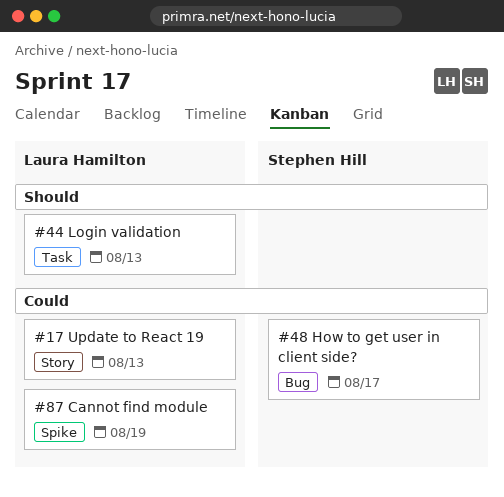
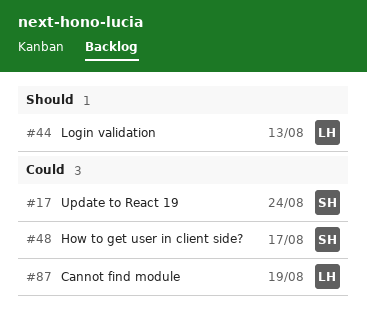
#17, owner: Laura Hamilton -> Stephen Hill
#17, due: Aug 13 -> Aug 24

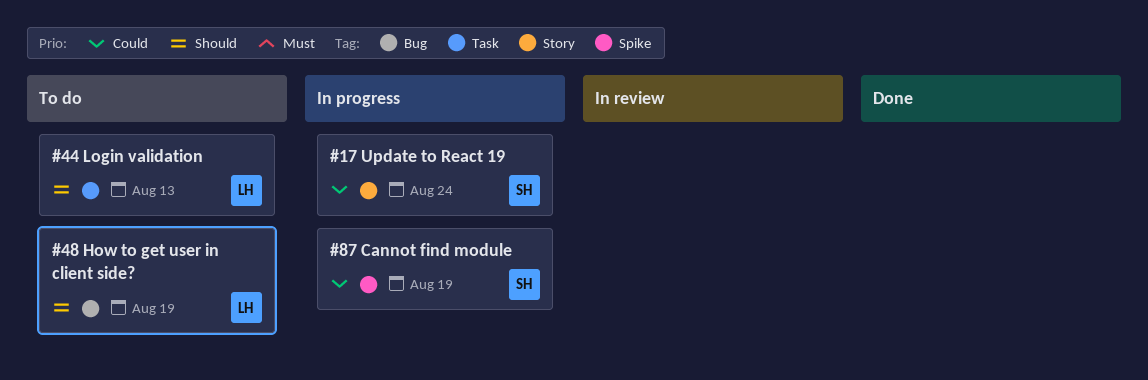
#48, owner: SH -> LH
#48, priority: Could -> Should
#48, due: Aug 17 -> Aug 19
#87, owner: LH -> SH

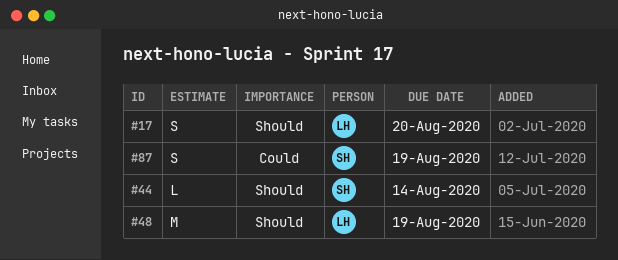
#17, owner: SH -> LH
#17, priority: Could -> Should
#17, due: Aug 24 -> Aug 20
#44, owner: LH -> SH
#44, due: Aug 13 -> Aug 14

